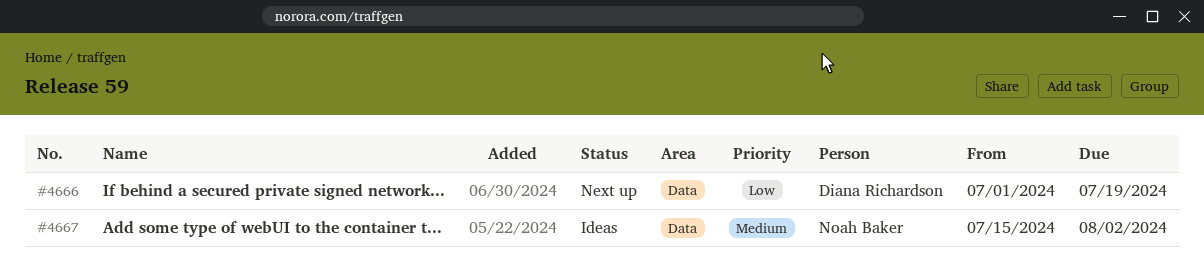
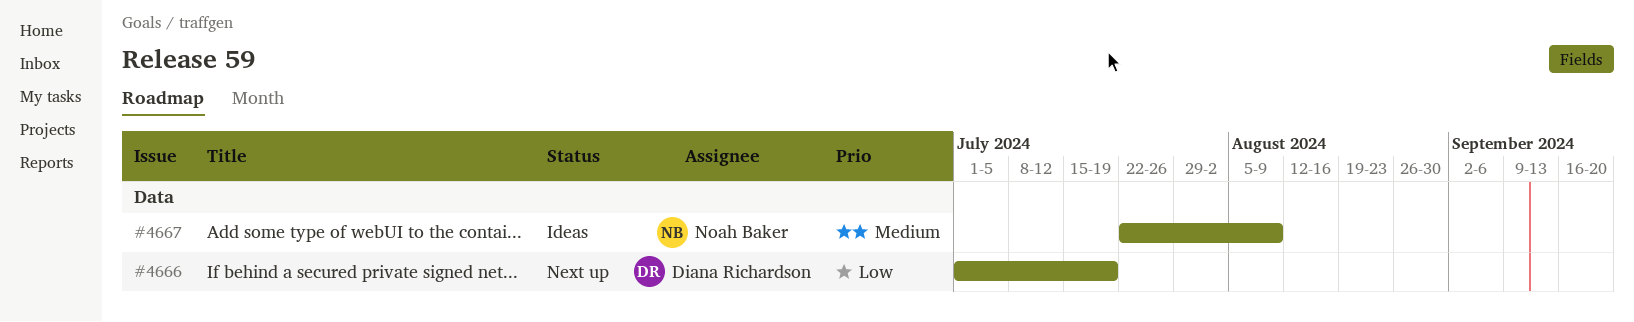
#4667, start: Jul 15 -> Jul 22
#4667, due: Aug 2 -> Aug 9

